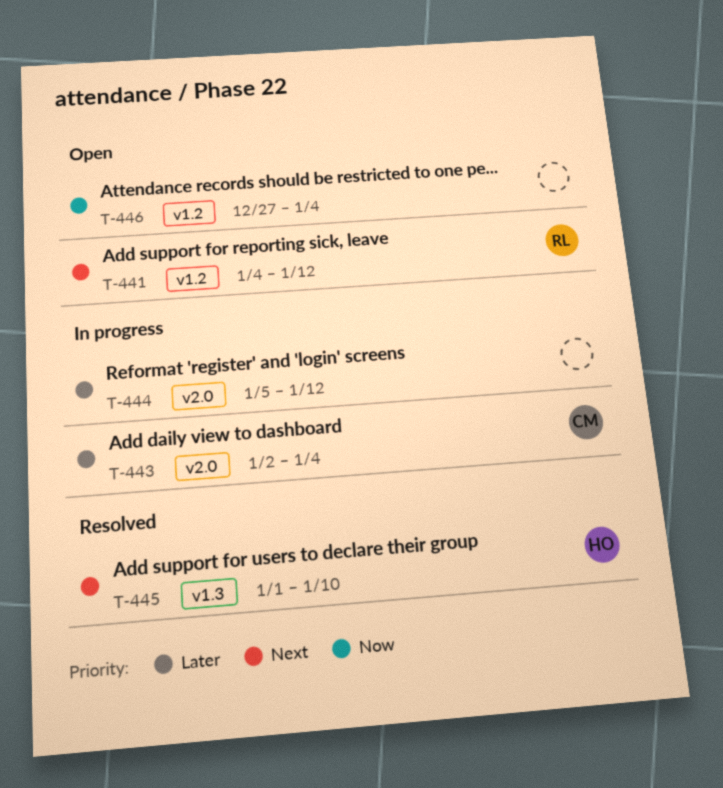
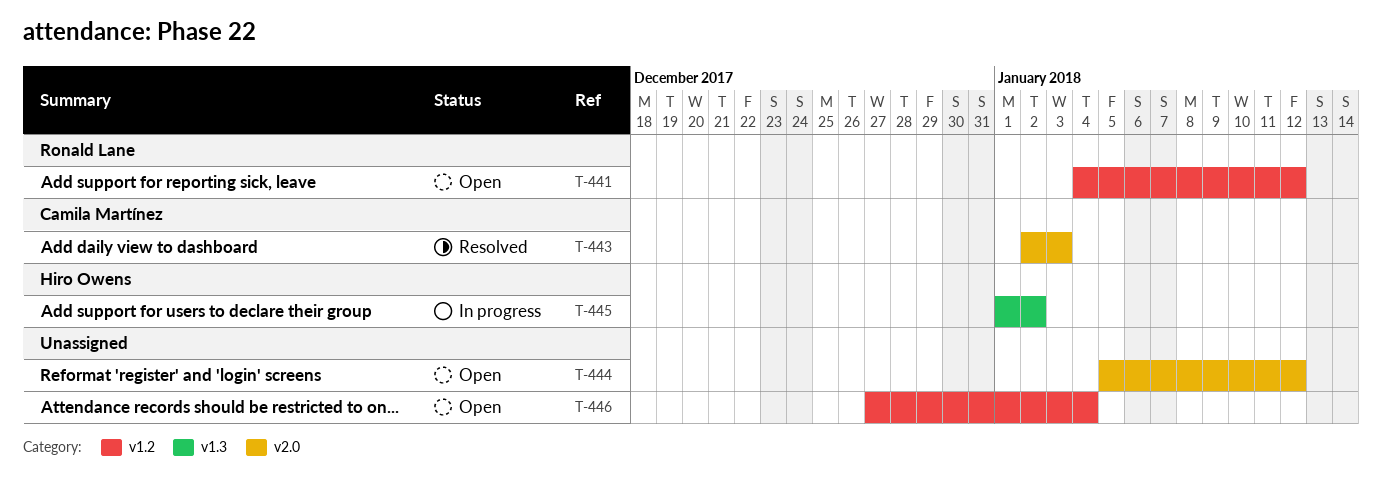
T-443, status: In progress -> Resolved
T-443, due: Jan 4 -> Jan 3
T-444, status: In progress -> Open
T-445, status: Resolved -> In progress
T-445, due: Jan 10 -> Jan 2

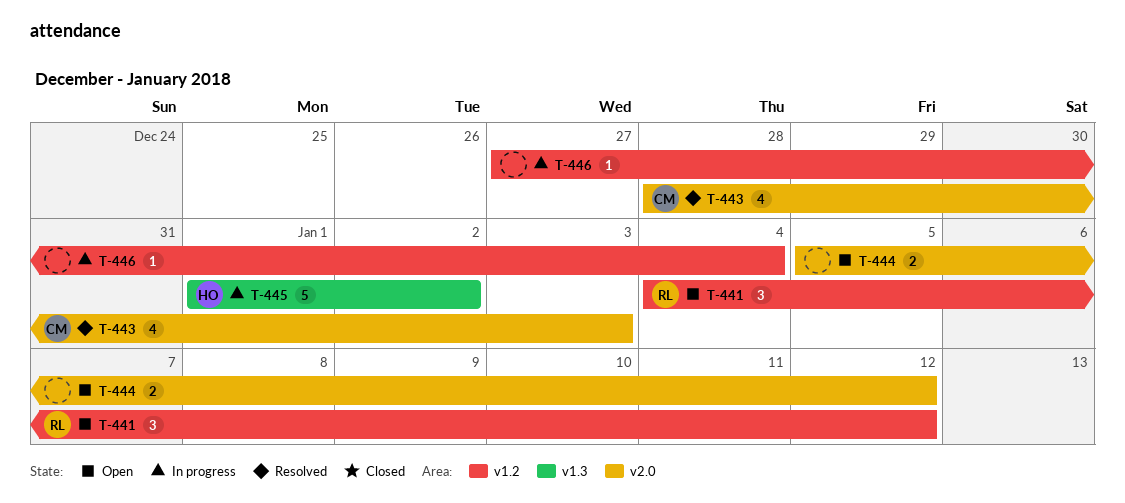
T-443, start: Jan 2 -> Dec 28
T-446, status: Open -> In progress

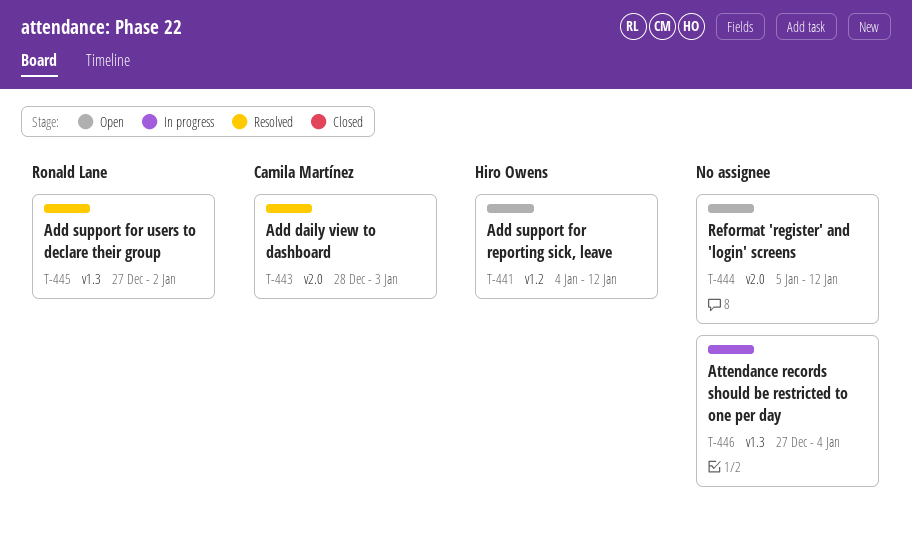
T-441, owner: Ronald Lane -> Hiro Owens
T-445, status: In progress -> Resolved
T-445, owner: Hiro Owens -> Ronald Lane
T-445, start: Jan 1 -> Dec 27
T-446, label: v1.2 -> v1.3

